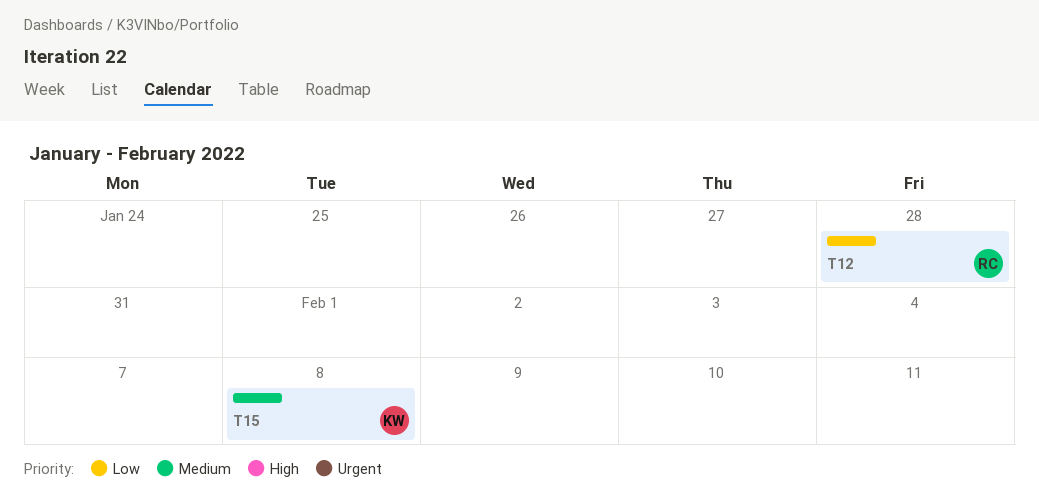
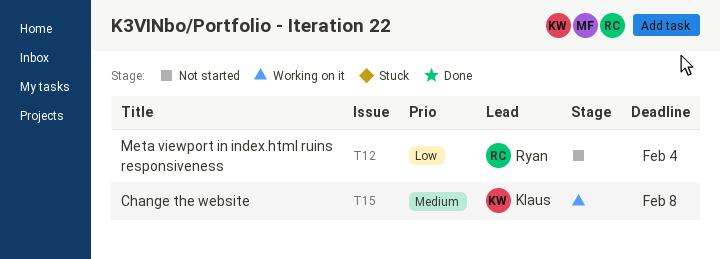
T12, due: Jan 28 -> Feb 4

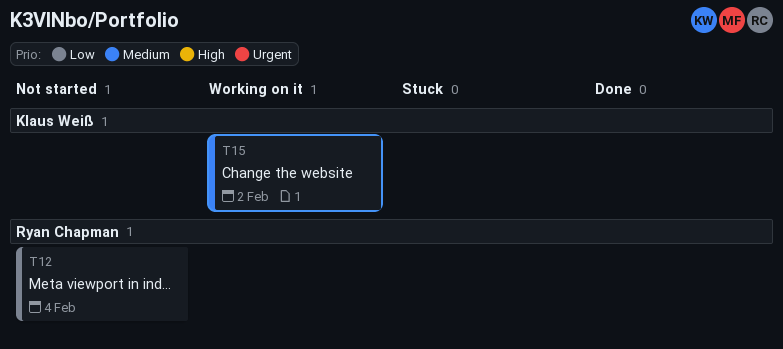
T15, due: Feb 8 -> Feb 2

